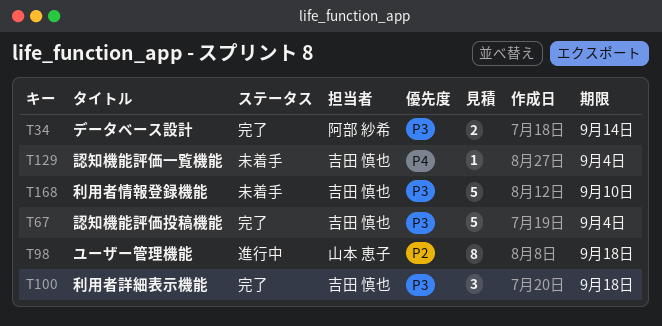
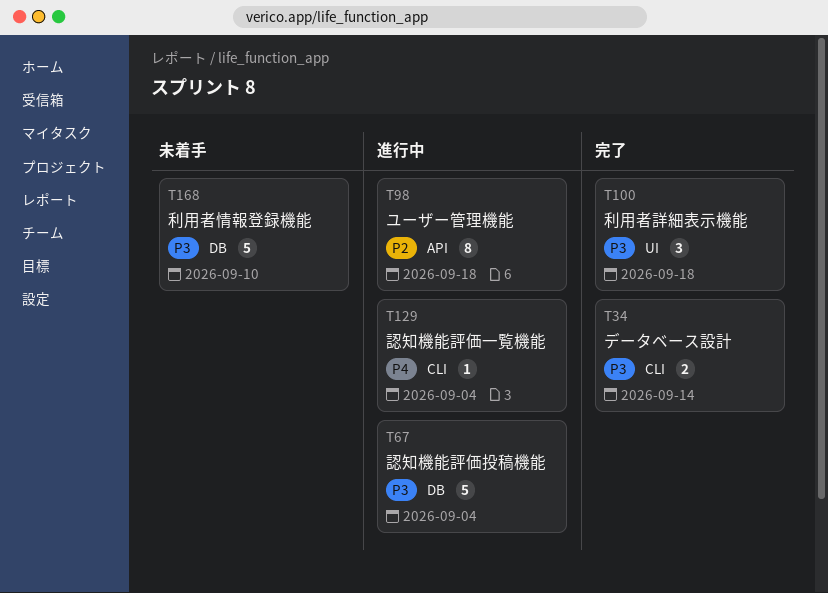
T67, status: 完了 -> 進行中
T129, status: 未着手 -> 進行中

